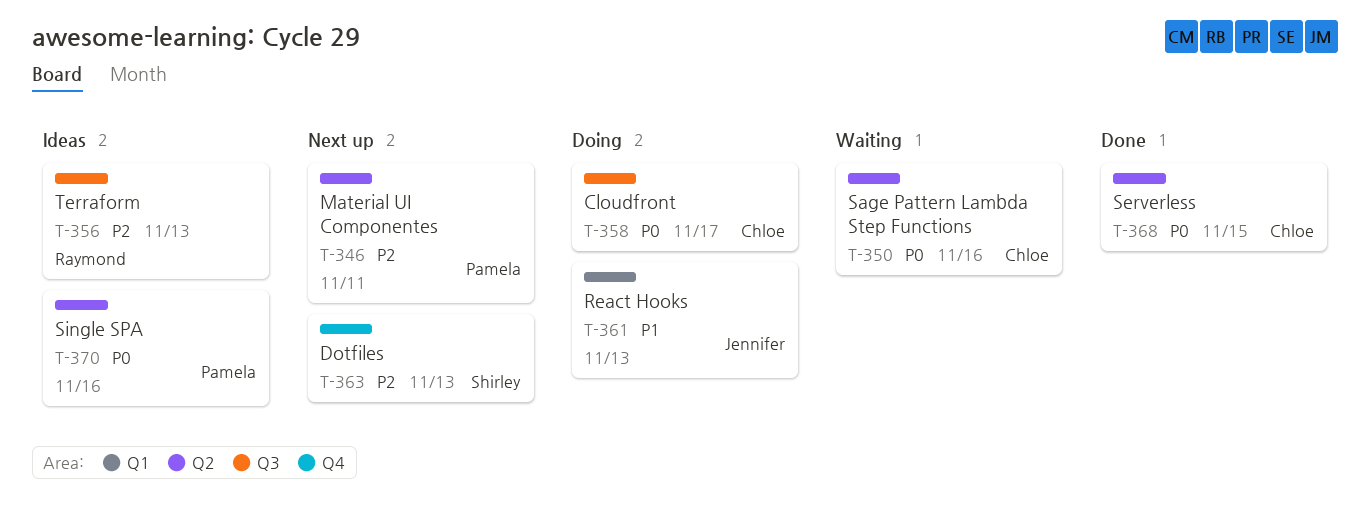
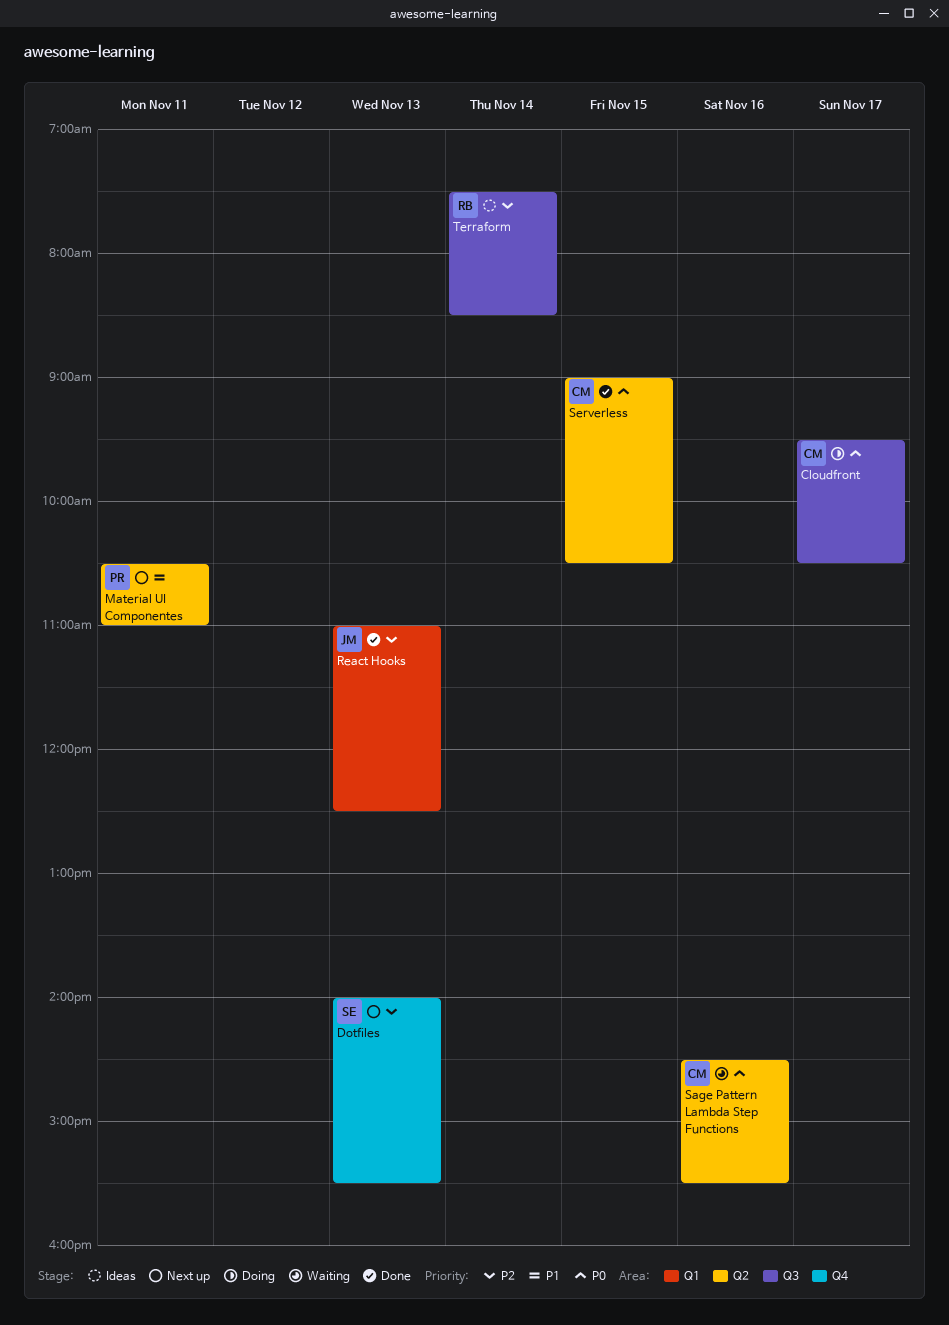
Material UI Componentes, priority: P2 -> P1
React Hooks, status: Doing -> Done
React Hooks, priority: P1 -> P2
Single SPA: present -> none
Terraform, day: Nov 13 -> Nov 14

